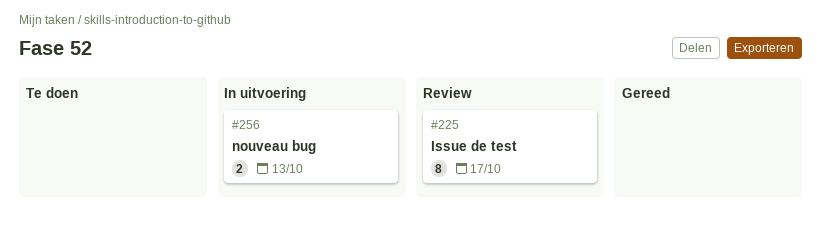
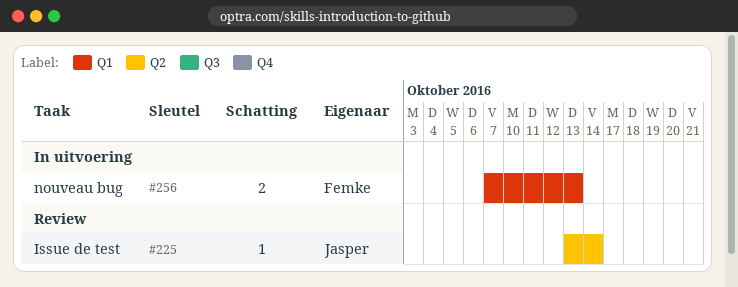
#225, estimate: 8 -> 1
#225, due: Oct 17 -> Oct 14

